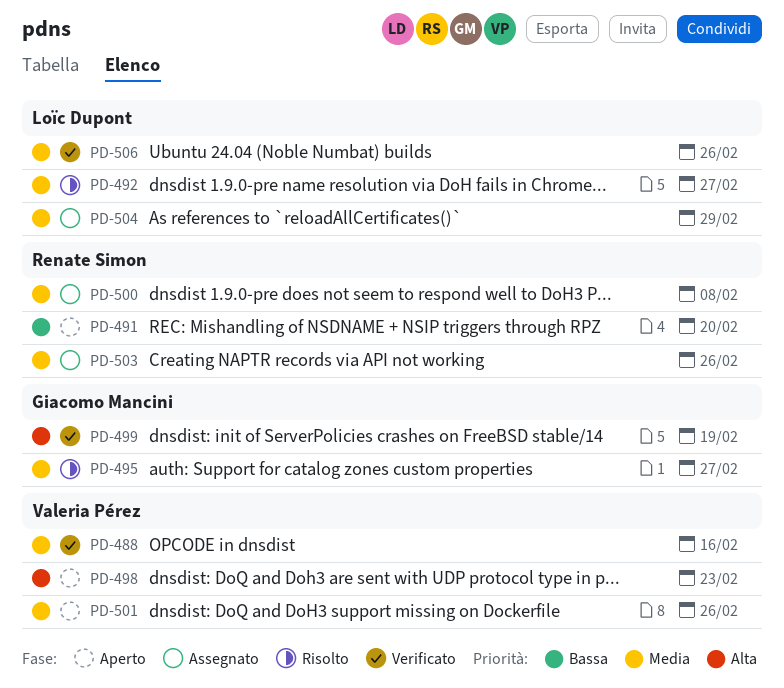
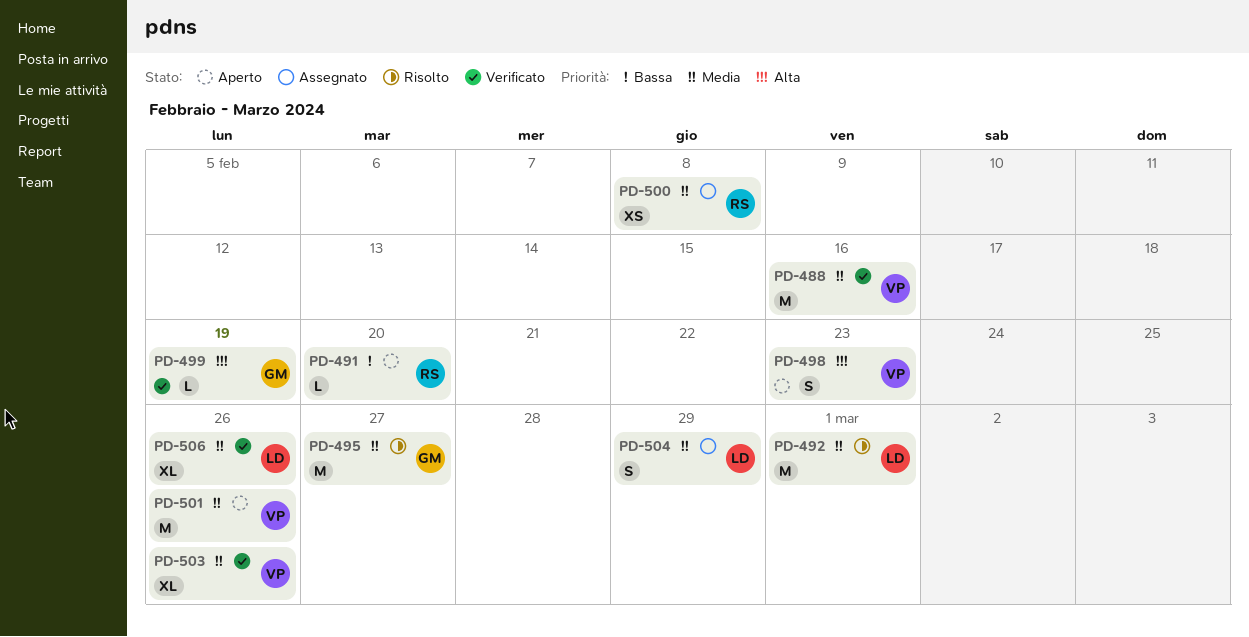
PD-492, due: Feb 27 -> Mar 1
PD-503, status: Assegnato -> Verificato
PD-503, owner: Renate Simon -> Valeria Pérez

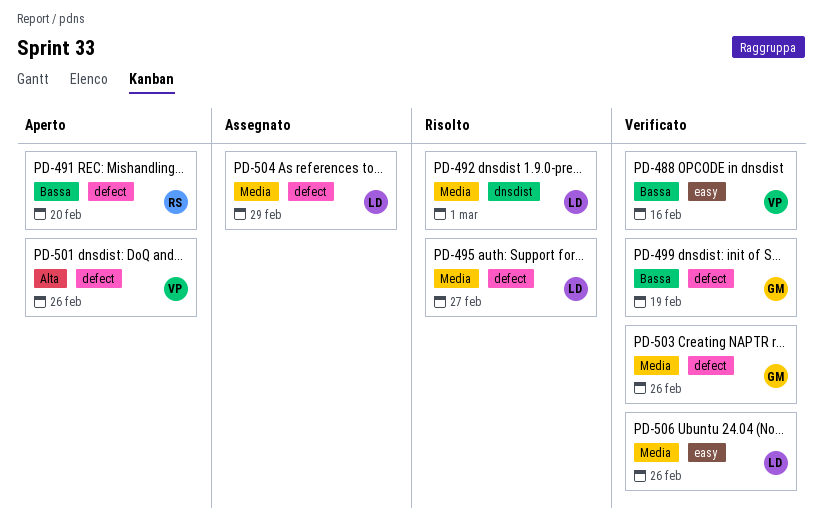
PD-488, priority: Media -> Bassa
PD-495, owner: GM -> LD
PD-498: present -> none
PD-499, priority: Alta -> Bassa
PD-500: present -> none
PD-501, priority: Media -> Alta
PD-503, owner: VP -> GM

